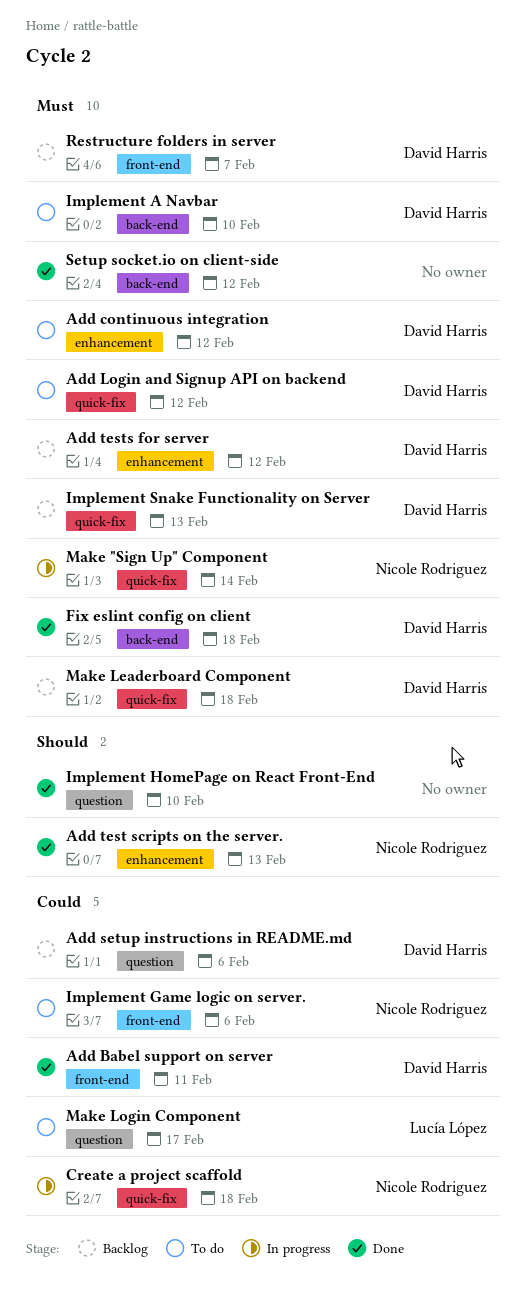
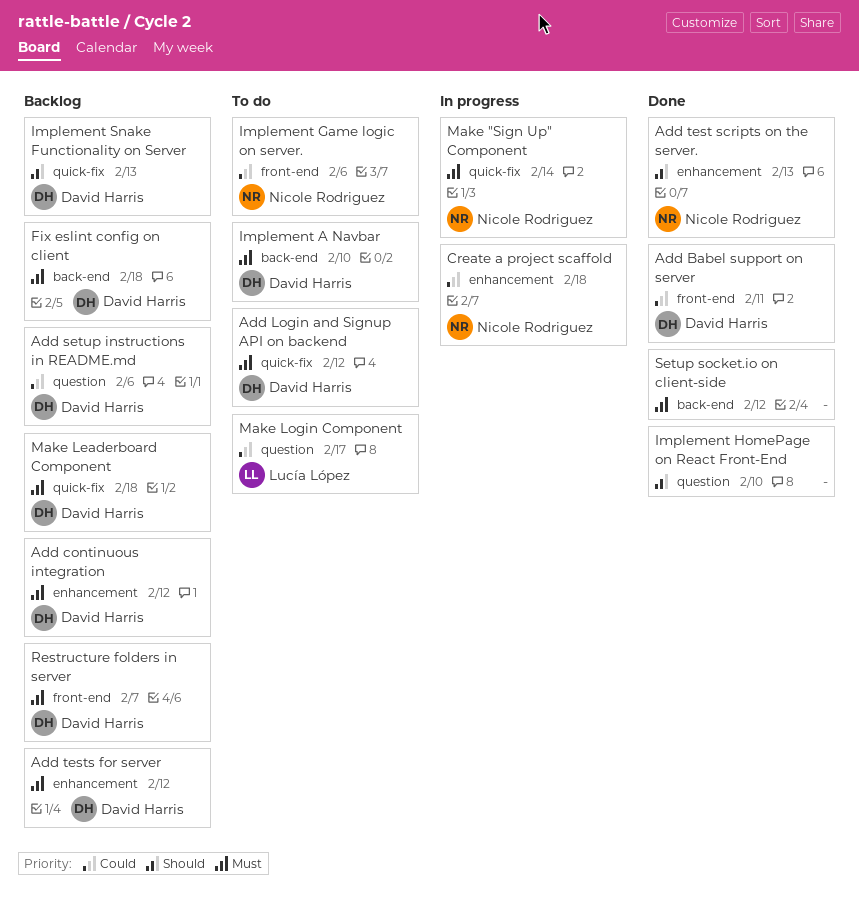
Add continuous integration, status: To do -> Backlog
Create a project scaffold, label: quick-fix -> enhancement
Fix eslint config on client, status: Done -> Backlog
Implement Snake Functionality on Server, priority: Must -> Should

